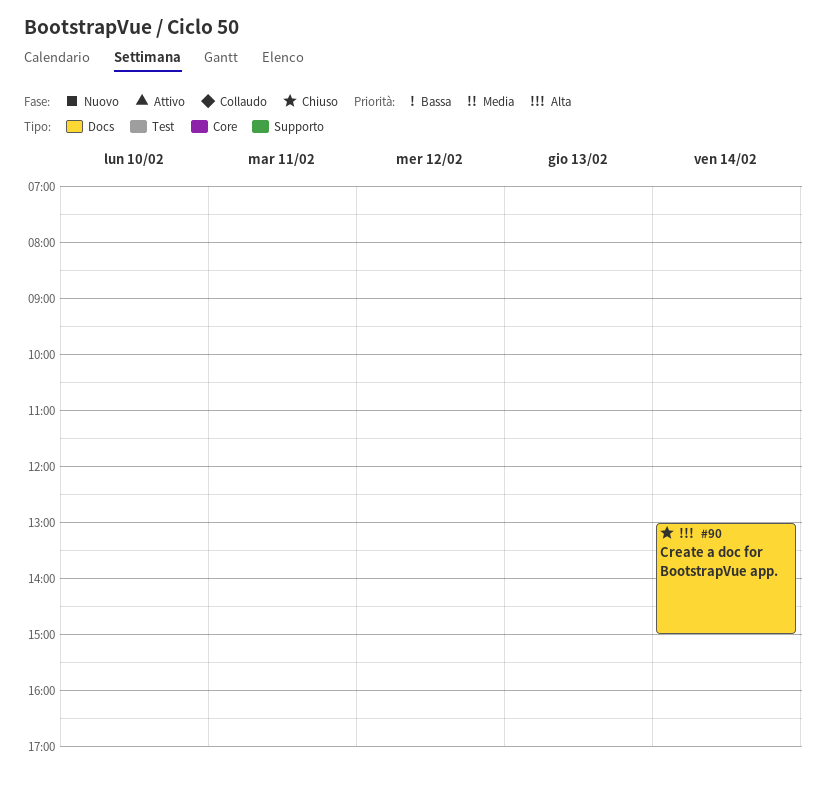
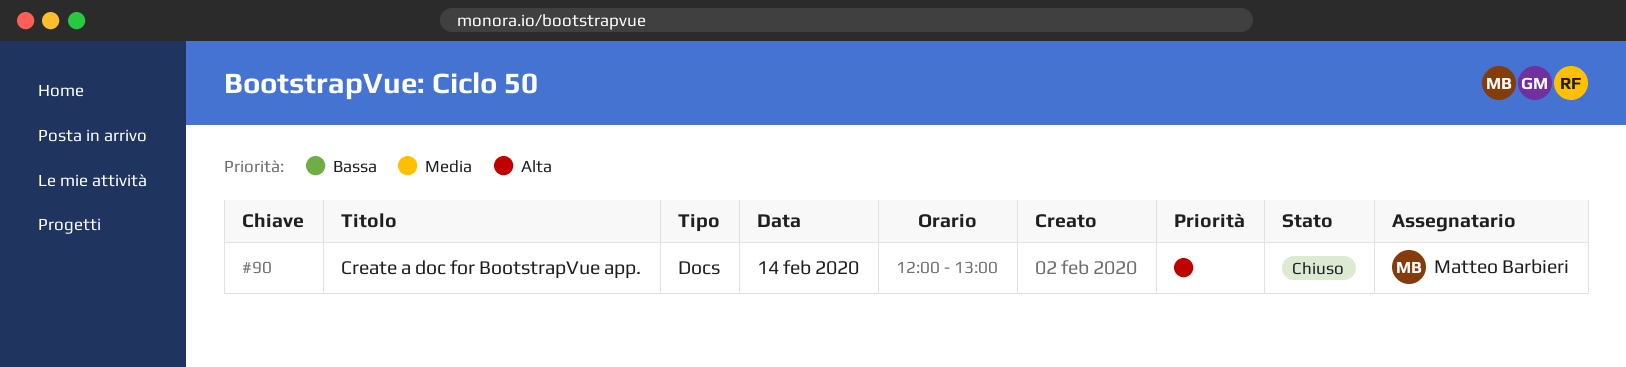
#90, begins: 13:00 -> 12:00
#90, ends: 15:00 -> 13:00

